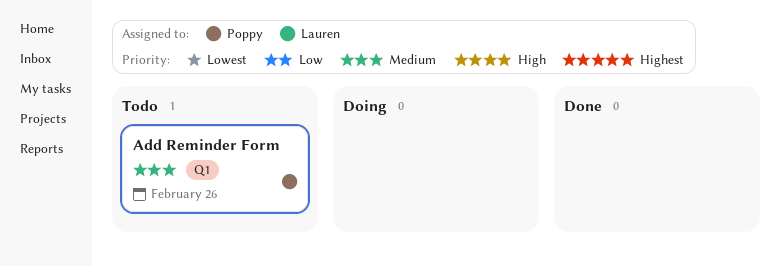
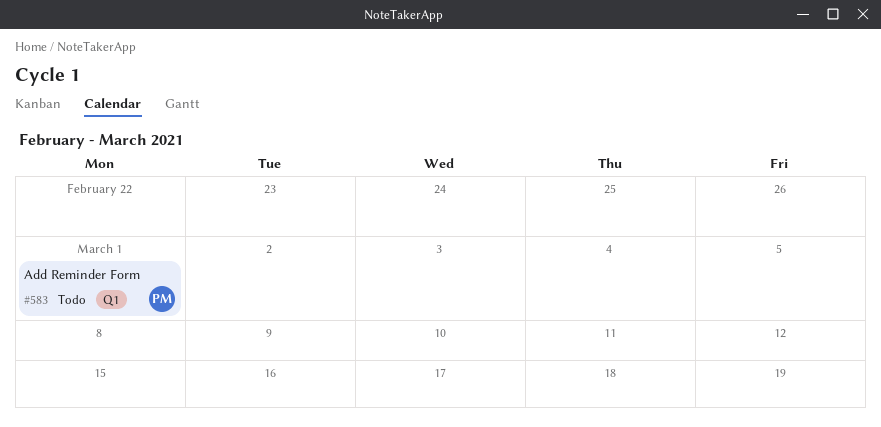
Add Reminder Form, due: Feb 26 -> Mar 1

